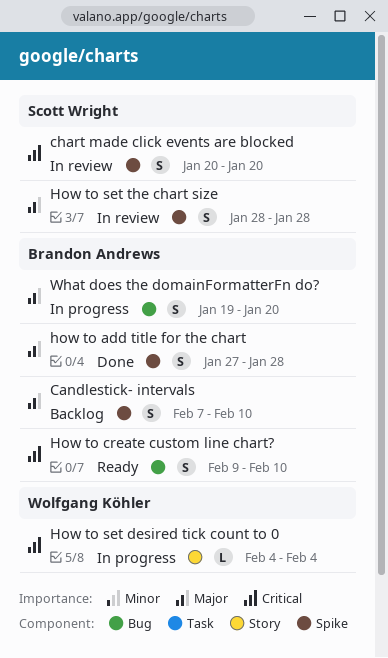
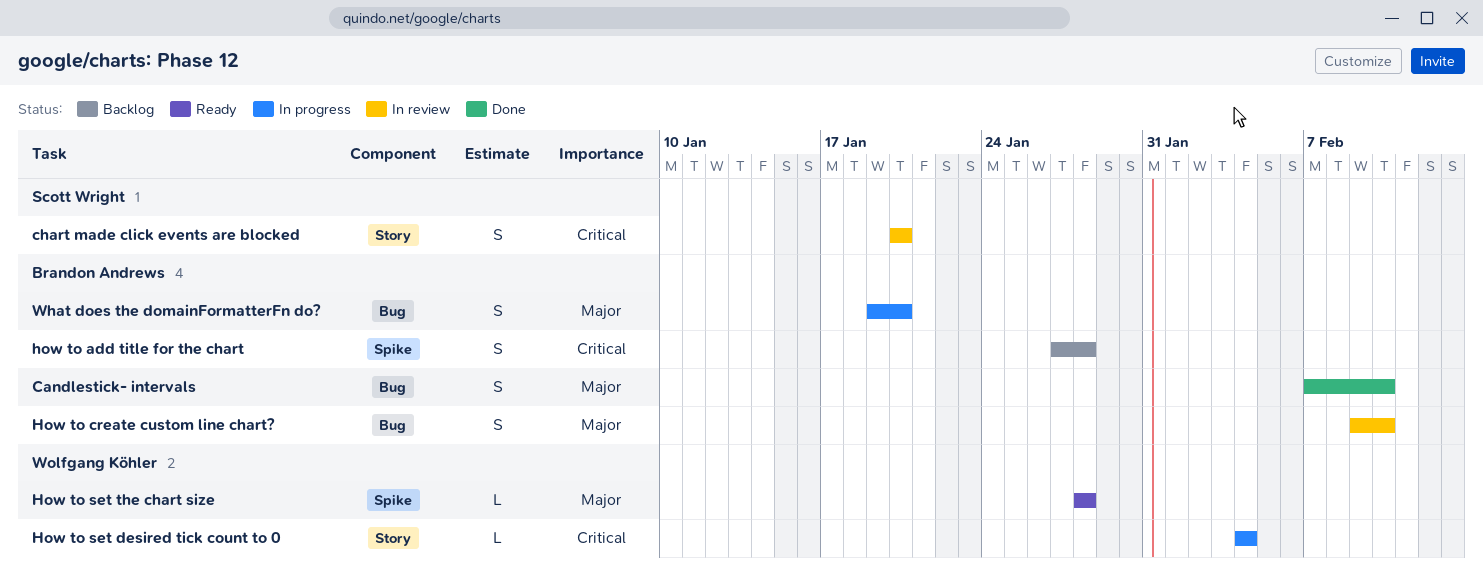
Candlestick- intervals, status: Backlog -> Done
Candlestick- intervals, label: Spike -> Bug
chart made click events are blocked, label: Spike -> Story
how to add title for the chart, status: Done -> Backlog
how to add title for the chart, priority: Major -> Critical
How to create custom line chart?, status: Ready -> In review
How to create custom line chart?, priority: Critical -> Major
How to set the chart size, status: In review -> Ready
How to set the chart size, owner: Scott Wright -> Wolfgang Köhler
How to set the chart size, estimate: S -> L

